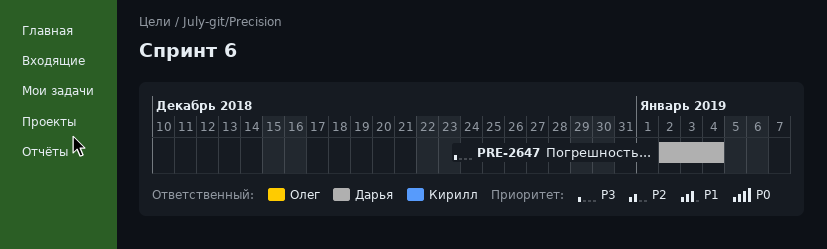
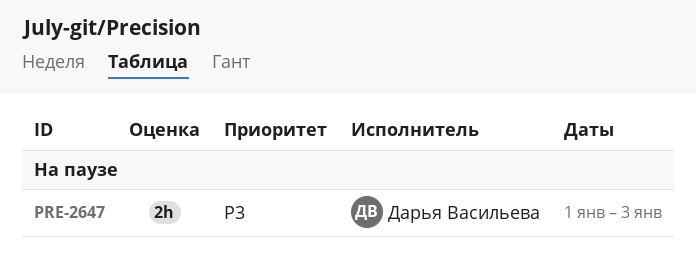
PRE-2647, start: Jan 2 -> Jan 1
PRE-2647, due: Jan 4 -> Jan 3

